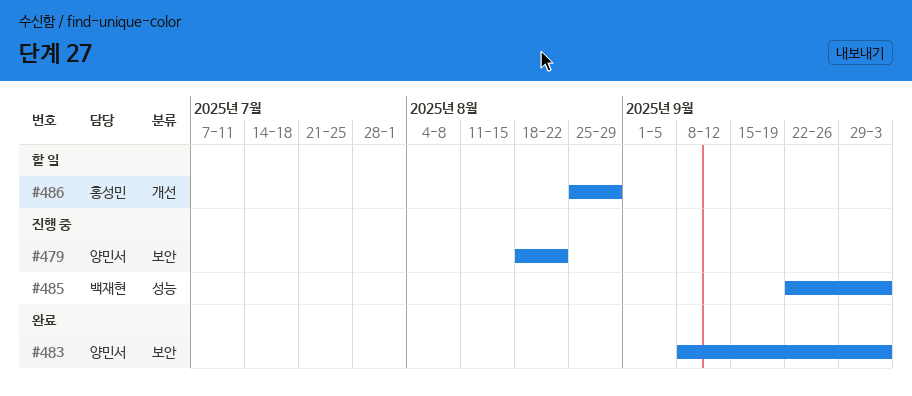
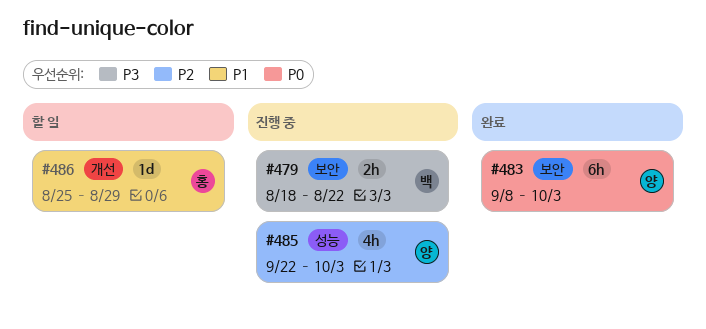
#479, owner: 양민서 -> 백재현
#485, owner: 백재현 -> 양민서

